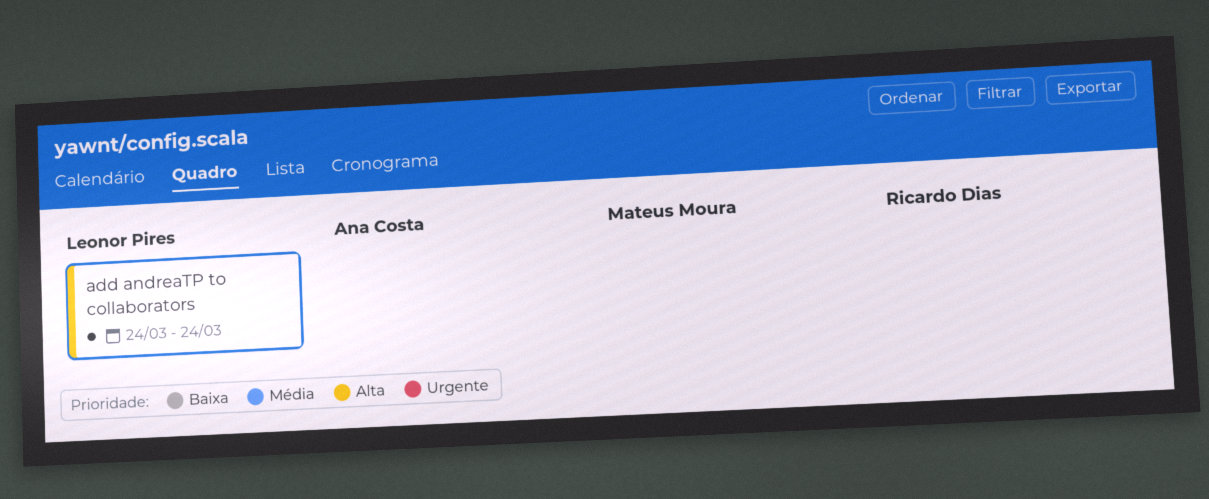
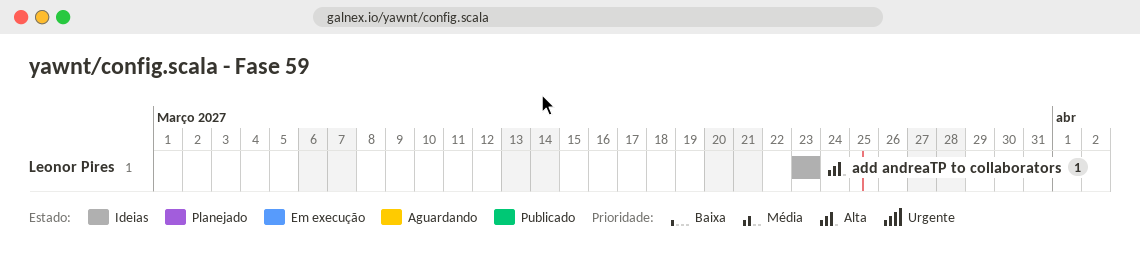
add andreaTP to collaborators, start: Mar 24 -> Mar 23
add andreaTP to collaborators, due: Mar 24 -> Mar 23

